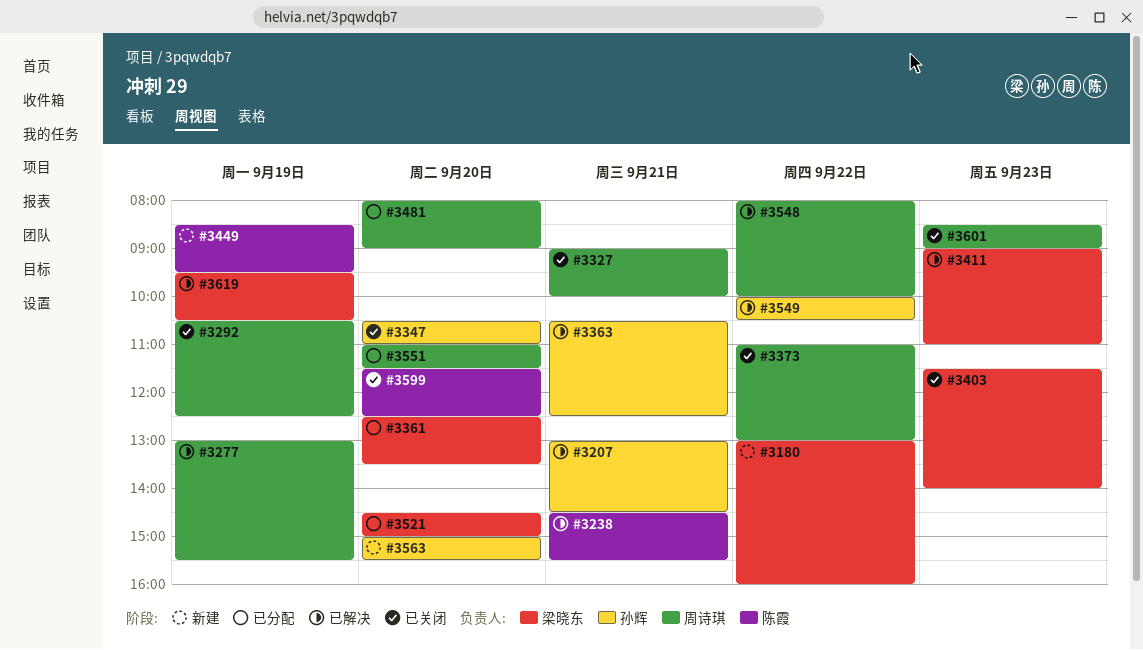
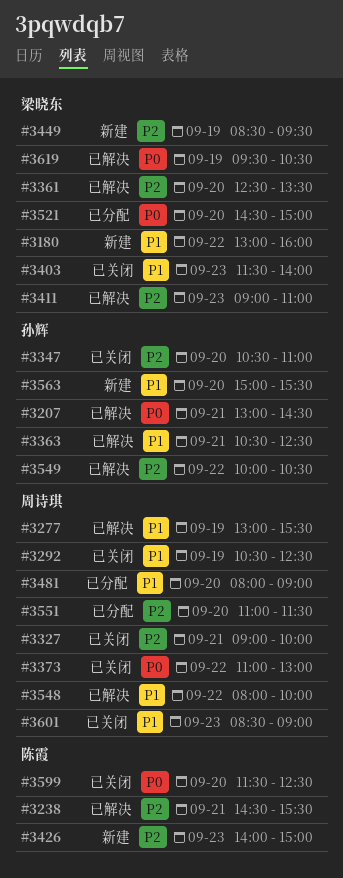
#3361, status: 已分配 -> 已解决
#3426: none -> present
#3449, owner: 陈霞 -> 梁晓东

